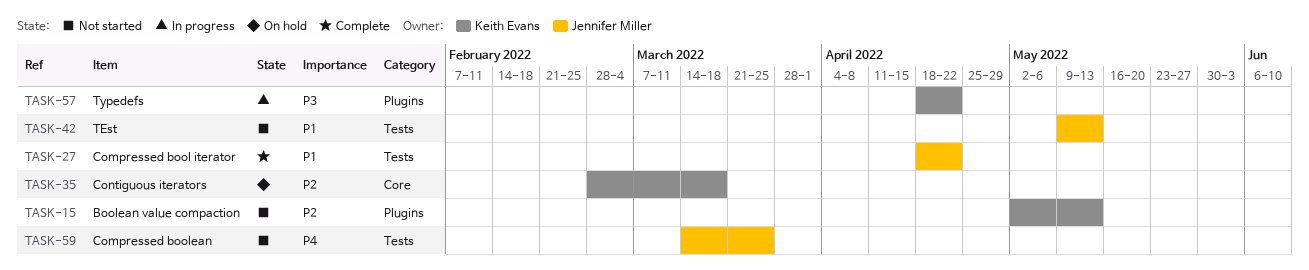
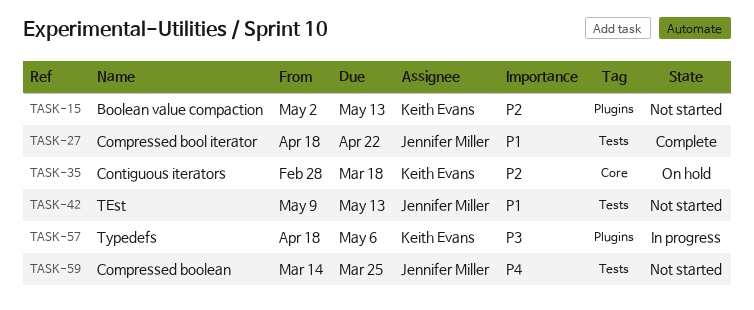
TASK-57, due: Apr 22 -> May 6

